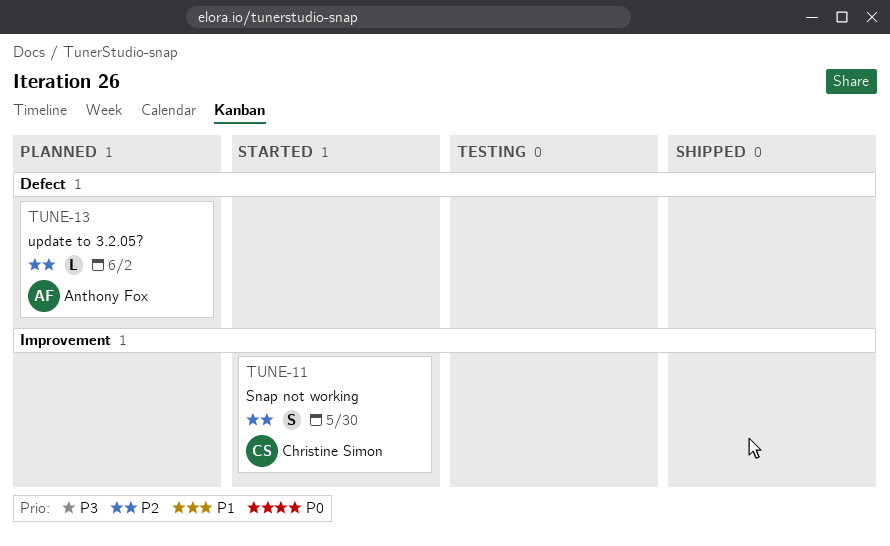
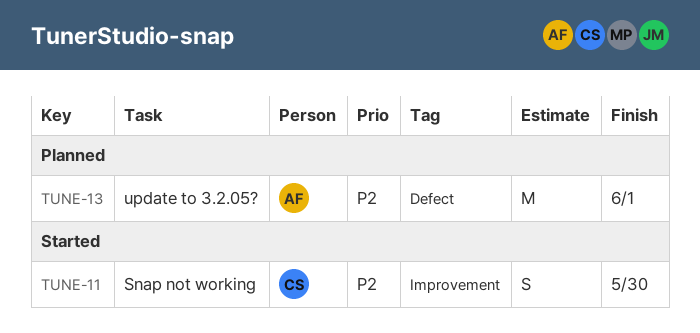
TUNE-13, estimate: L -> M
TUNE-13, due: Jun 2 -> Jun 1

